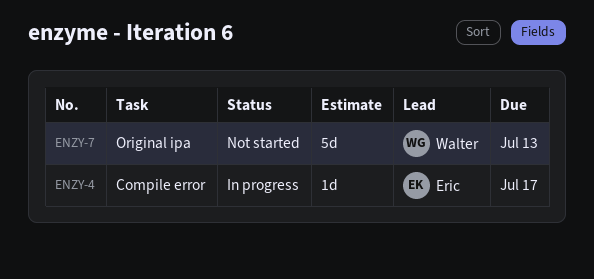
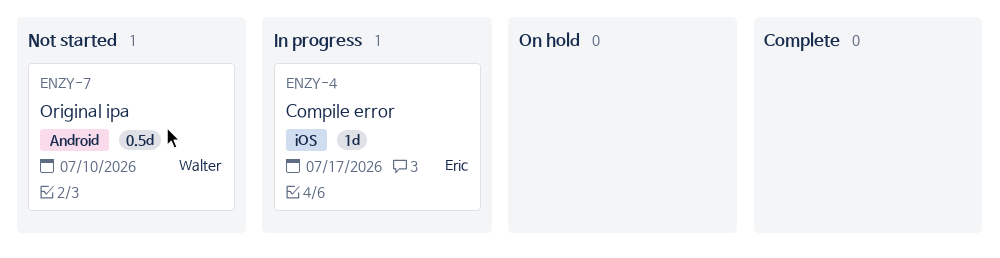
ENZY-7, estimate: 5d -> 0.5d
ENZY-7, due: Jul 13 -> Jul 10

